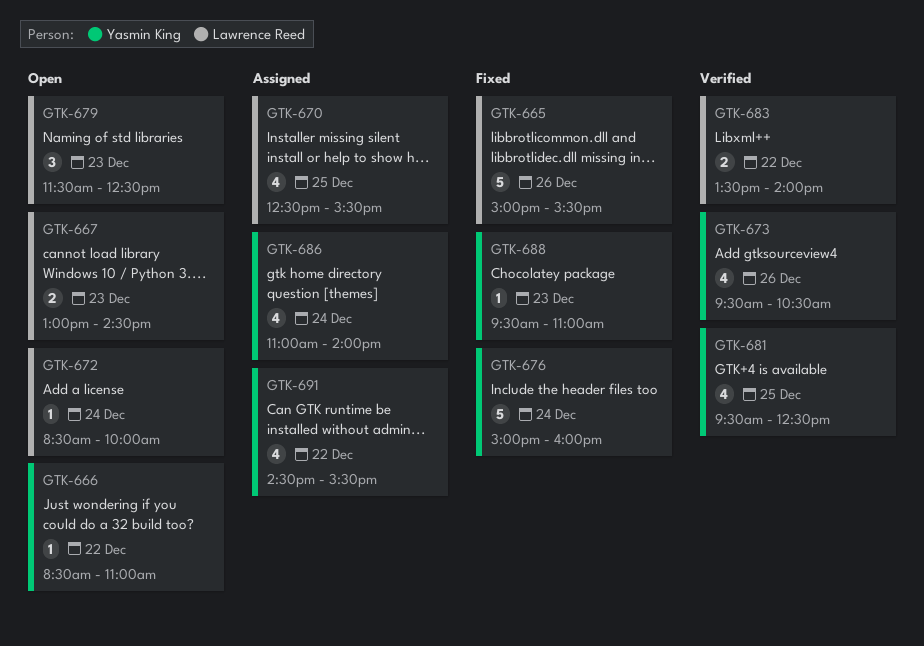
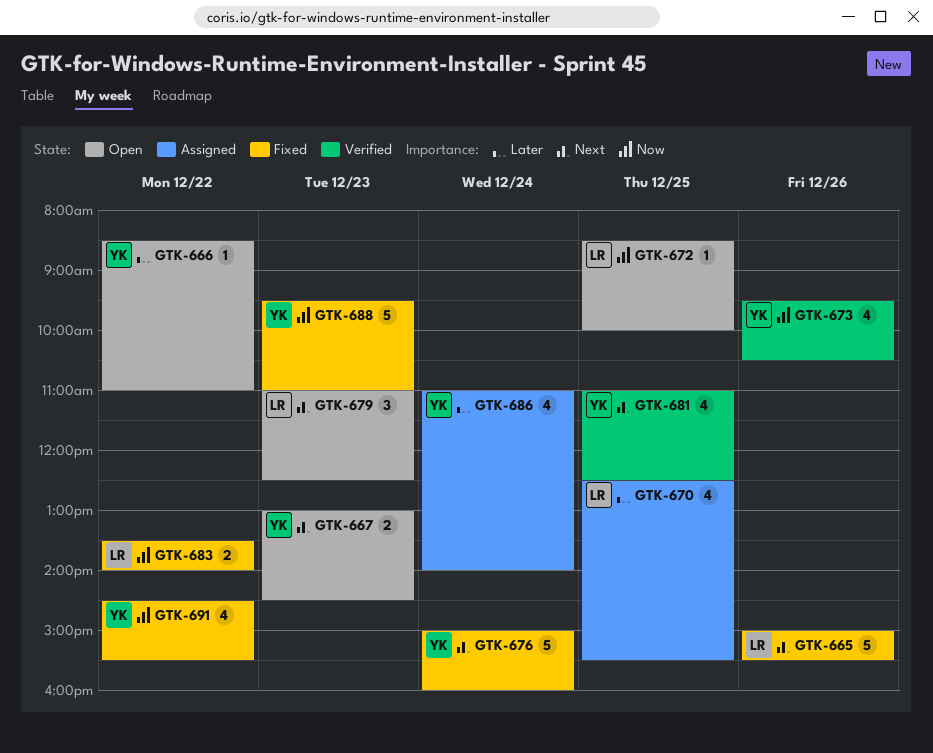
GTK-667, owner: Lawrence Reed -> Yasmin King
GTK-672, day: Dec 24 -> Dec 25
GTK-679, begins: 11:30 -> 11:00
GTK-681, begins: 09:30 -> 11:00
GTK-683, status: Verified -> Fixed
GTK-688, estimate: 1 -> 5
GTK-691, status: Assigned -> Fixed

